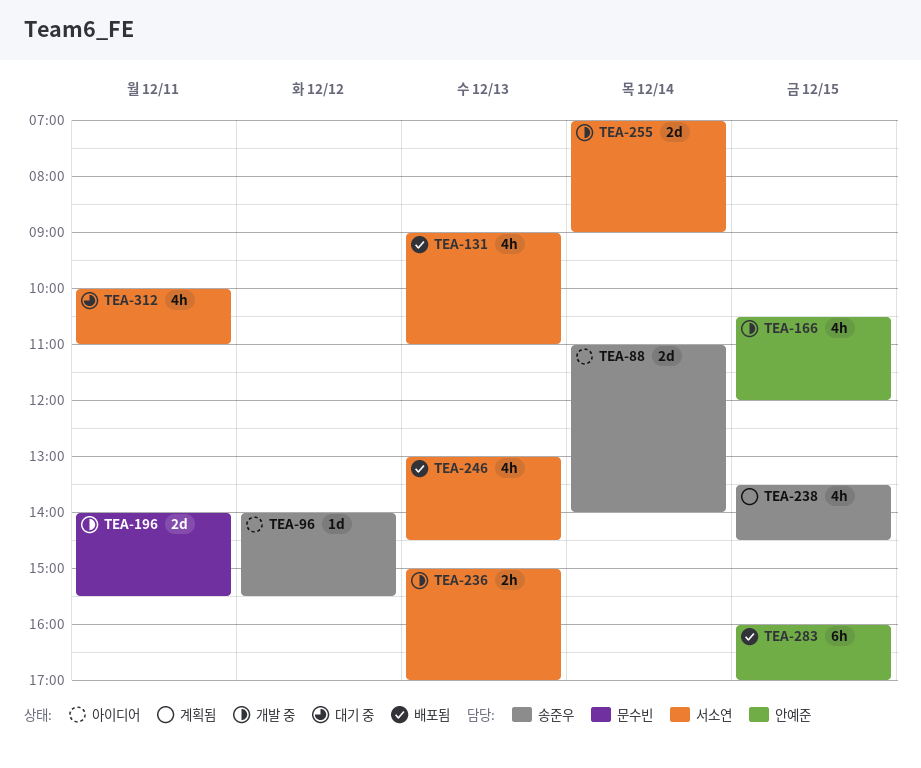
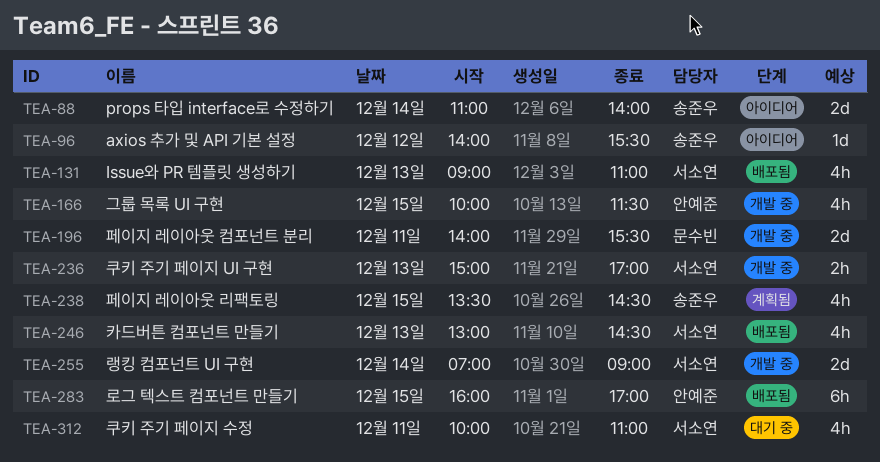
TEA-166, begins: 10:30 -> 10:00
TEA-166, ends: 12:00 -> 11:30

